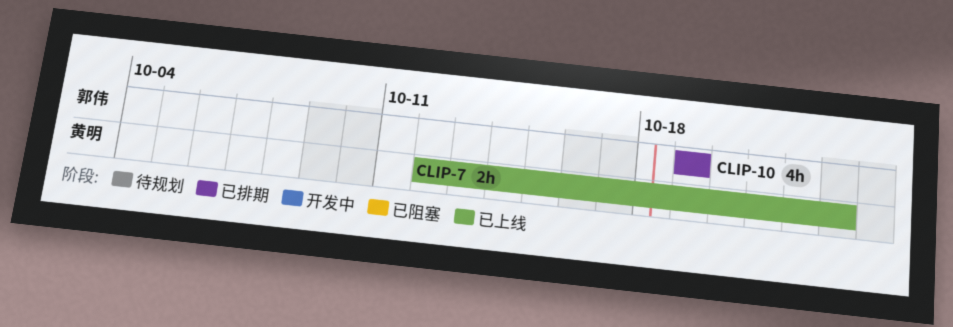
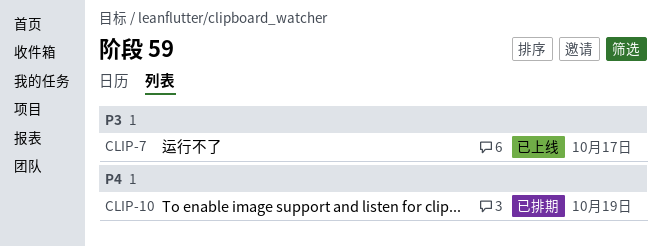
CLIP-7, due: Oct 23 -> Oct 17

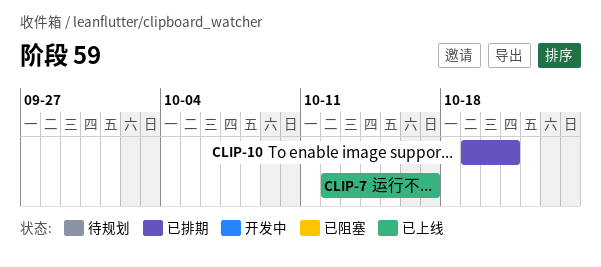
CLIP-10, due: Oct 19 -> Oct 21

